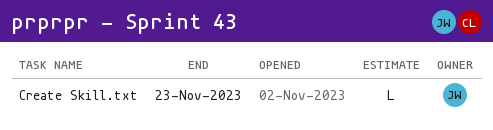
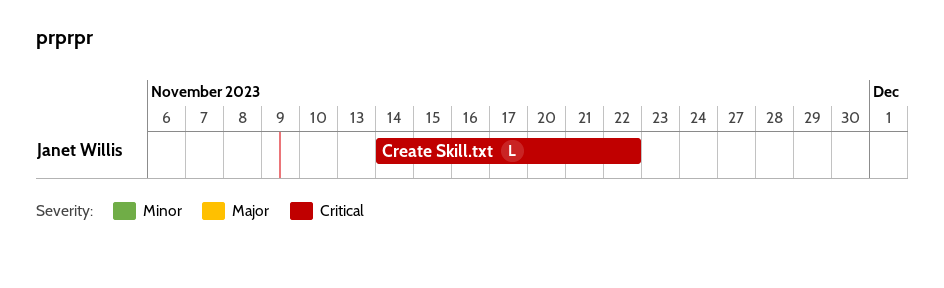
Create Skill.txt, due: Nov 23 -> Nov 22

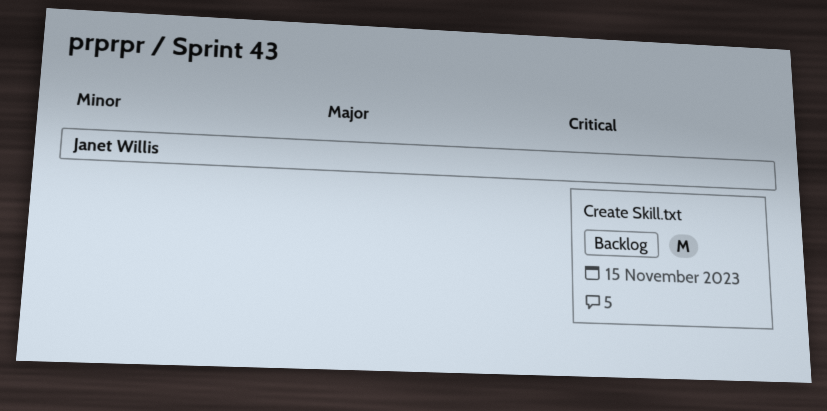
Create Skill.txt, estimate: L -> M
Create Skill.txt, due: Nov 22 -> Nov 15

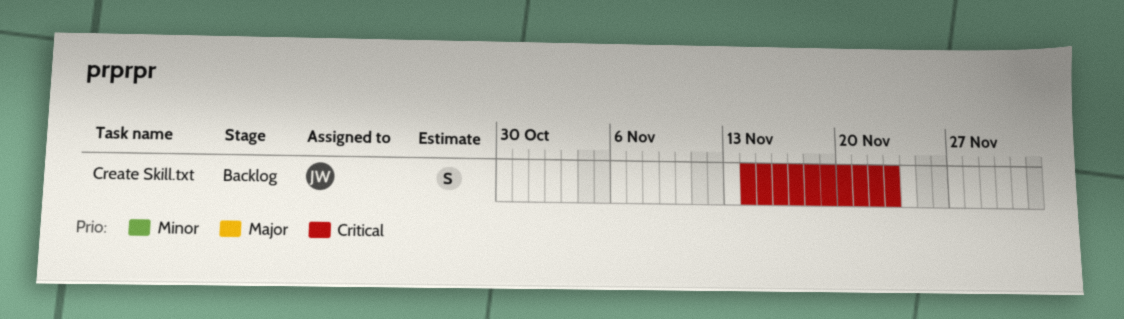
Create Skill.txt, estimate: M -> S
Create Skill.txt, due: Nov 15 -> Nov 23

